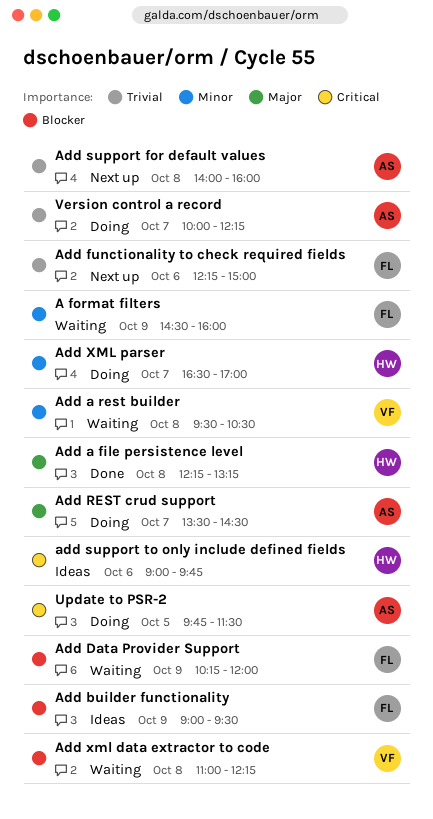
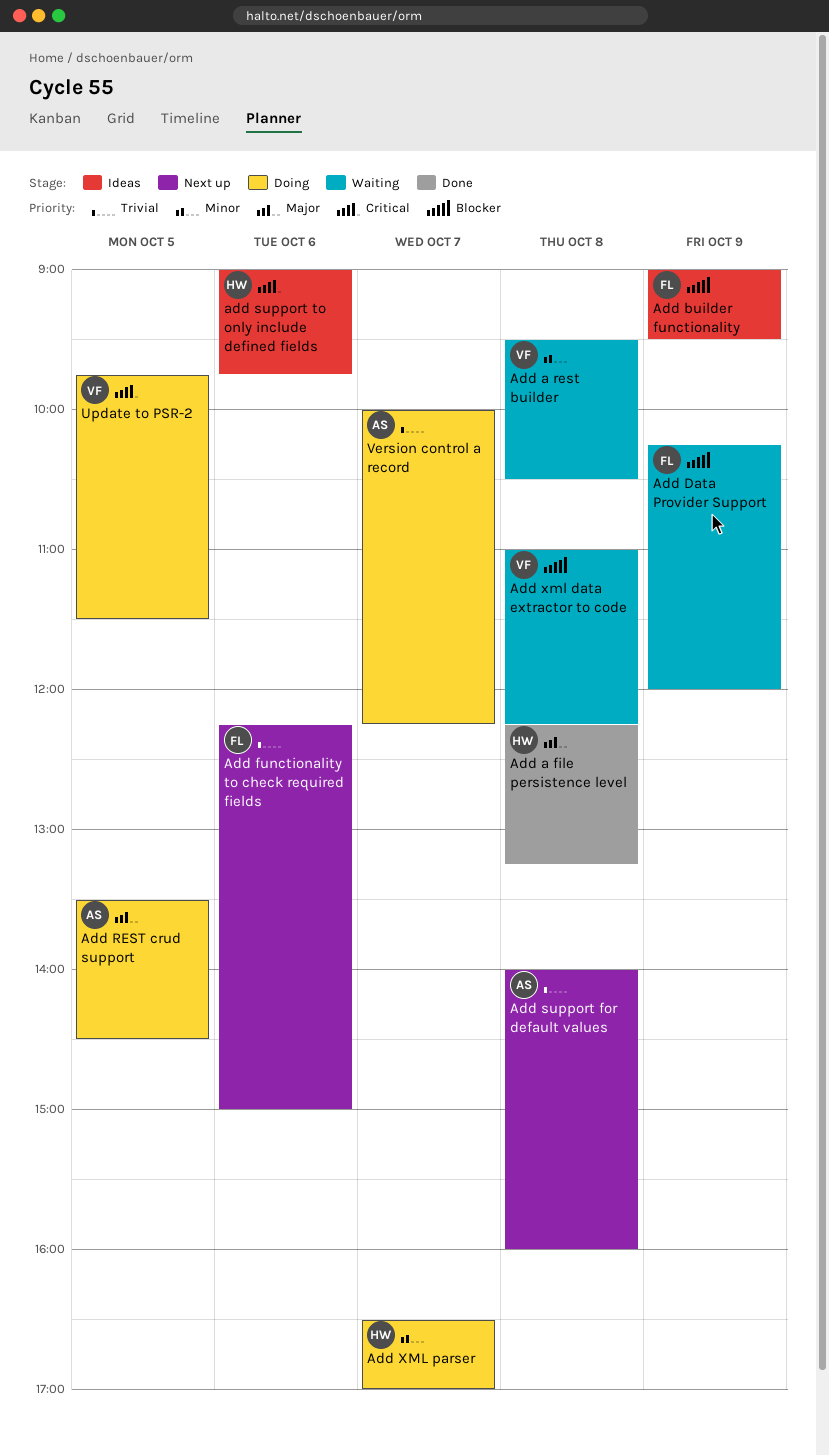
A format filters: present -> none
Add REST crud support, day: Oct 7 -> Oct 5
Update to PSR-2, owner: AS -> VF

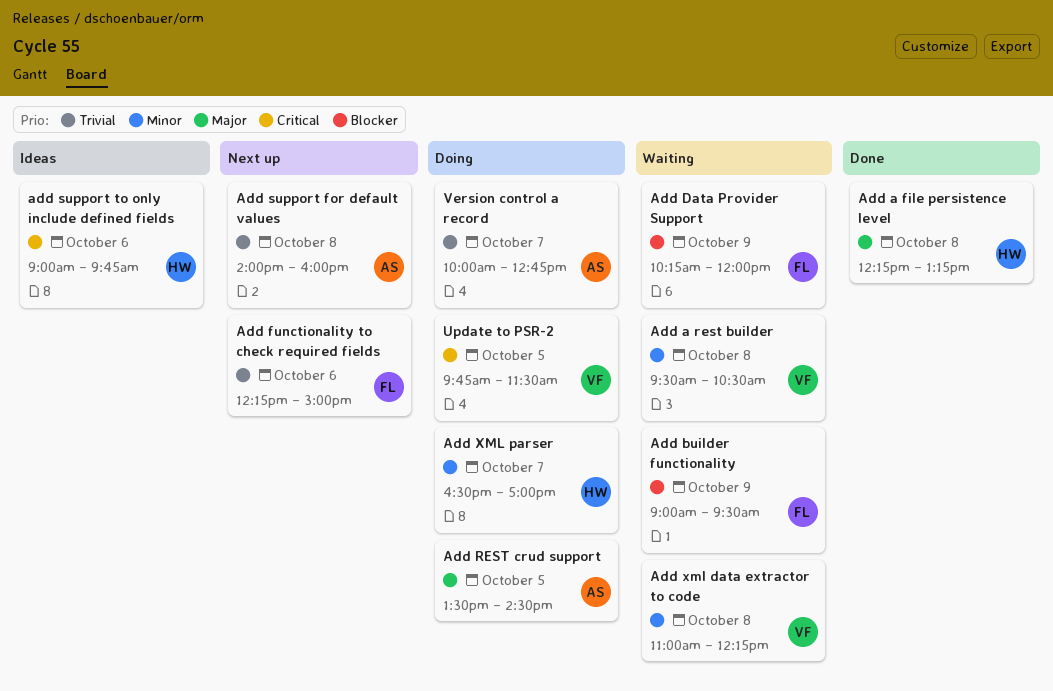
Add builder functionality, status: Ideas -> Waiting
Add xml data extractor to code, priority: Blocker -> Minor
Version control a record, ends: 12:15 -> 12:45

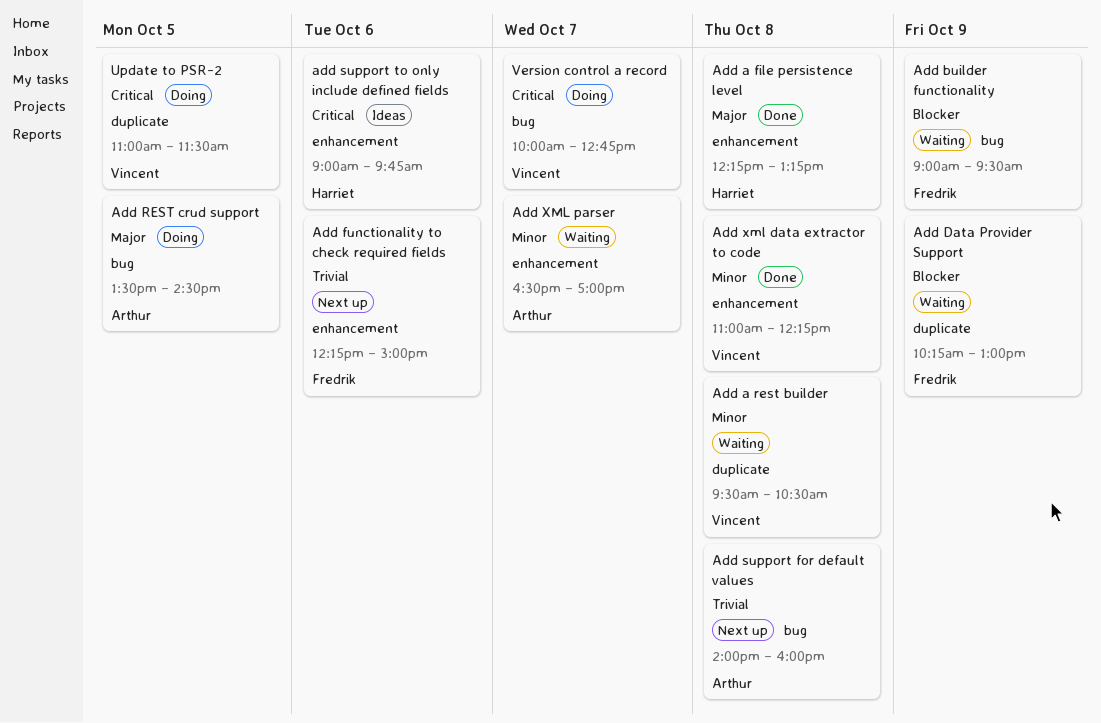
Add Data Provider Support, ends: 12:00 -> 13:00
Add xml data extractor to code, status: Waiting -> Done
Add XML parser, status: Doing -> Waiting
Add XML parser, owner: Harriet -> Arthur
Update to PSR-2, begins: 09:45 -> 11:00
Version control a record, owner: Arthur -> Vincent
Version control a record, priority: Trivial -> Critical

